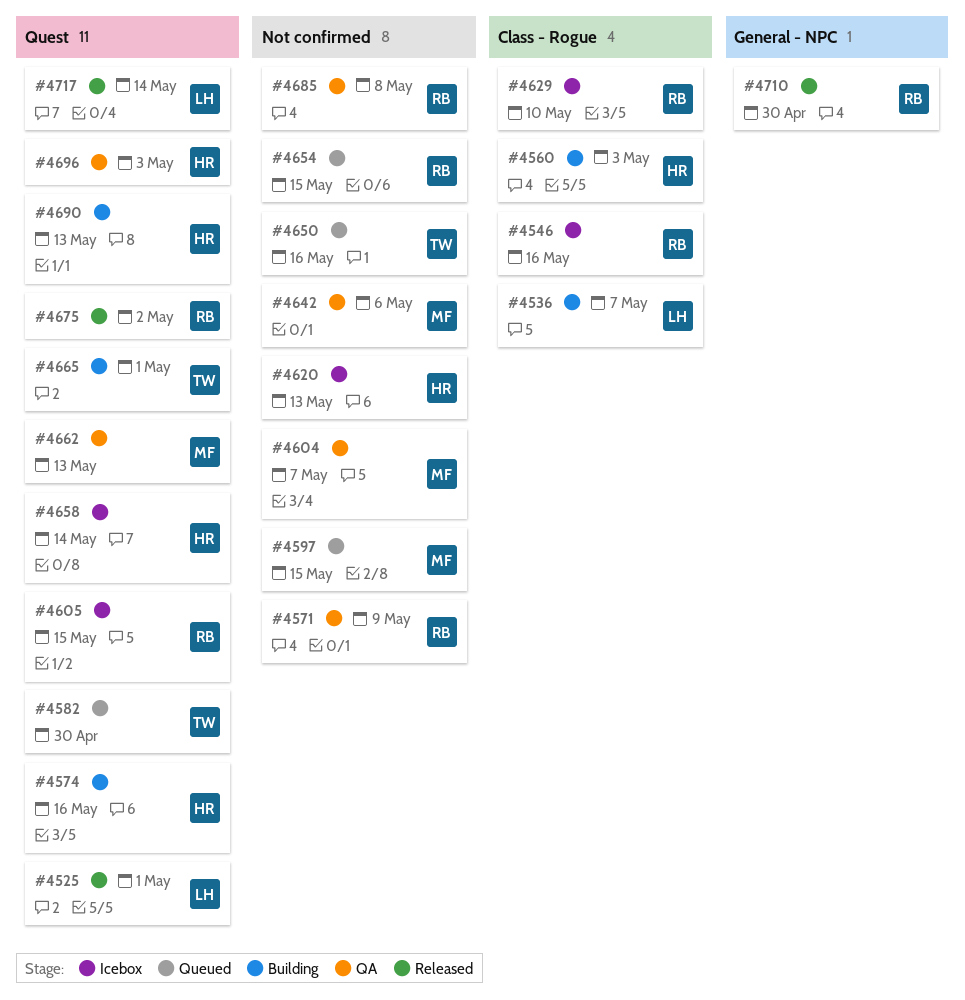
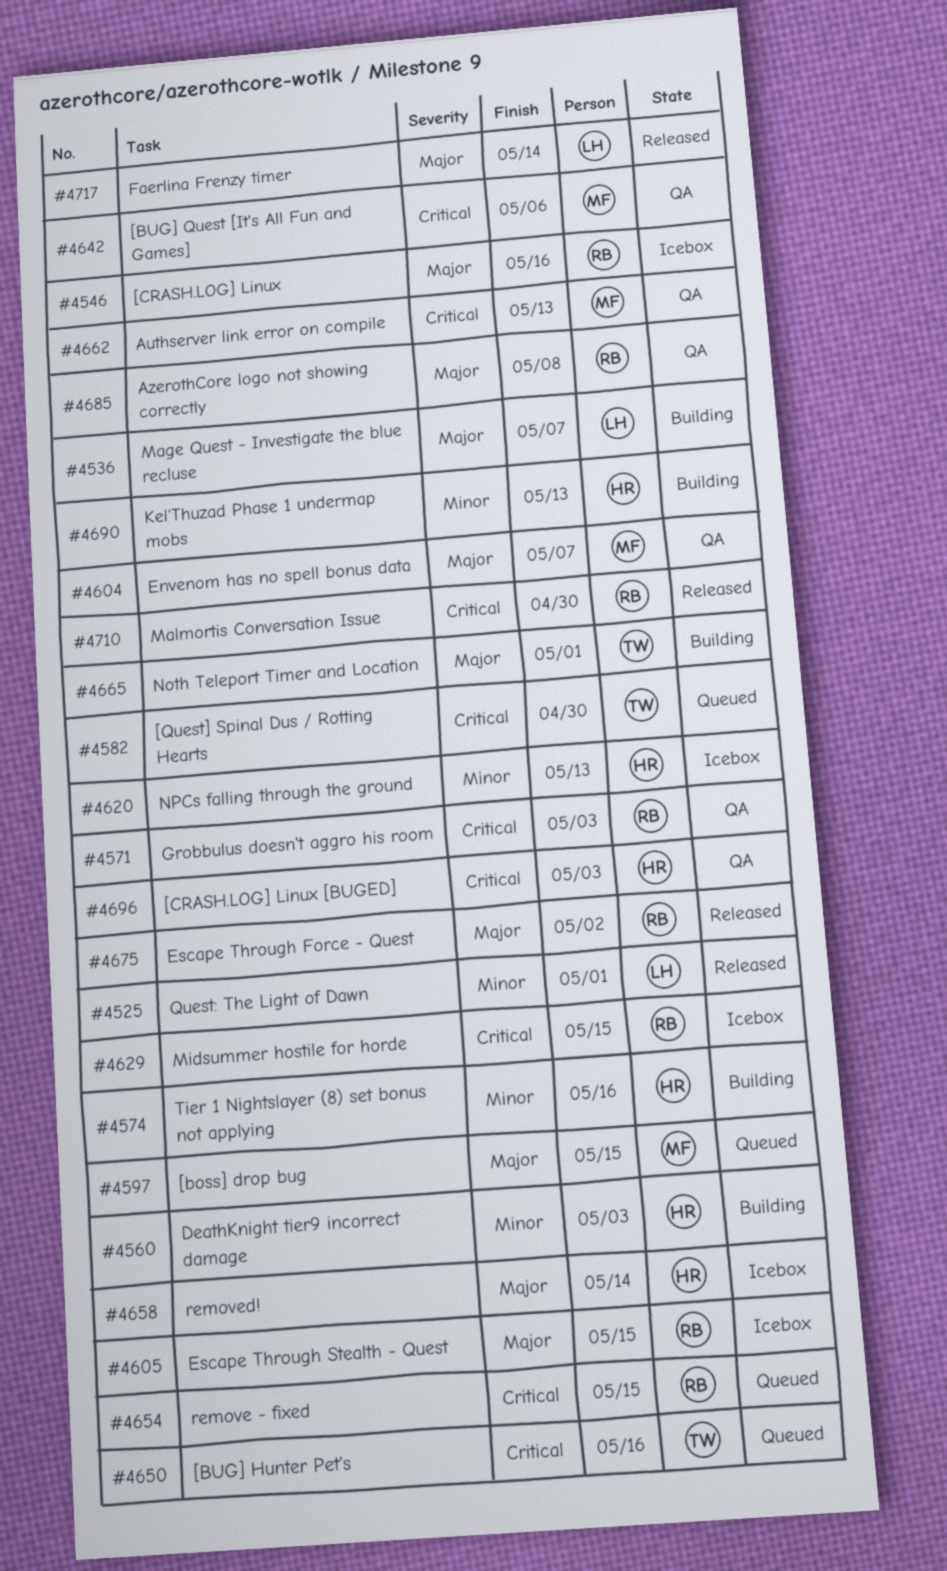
#4571, due: May 9 -> May 3
#4629, due: May 10 -> May 15

